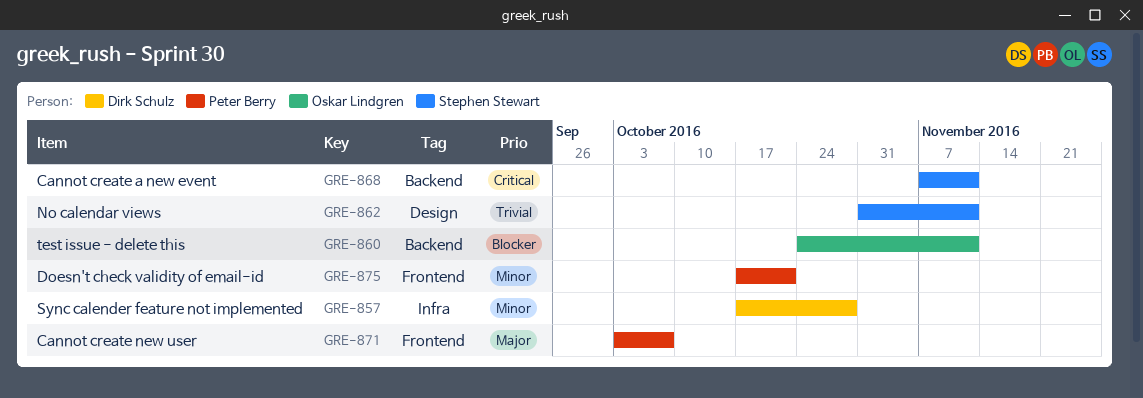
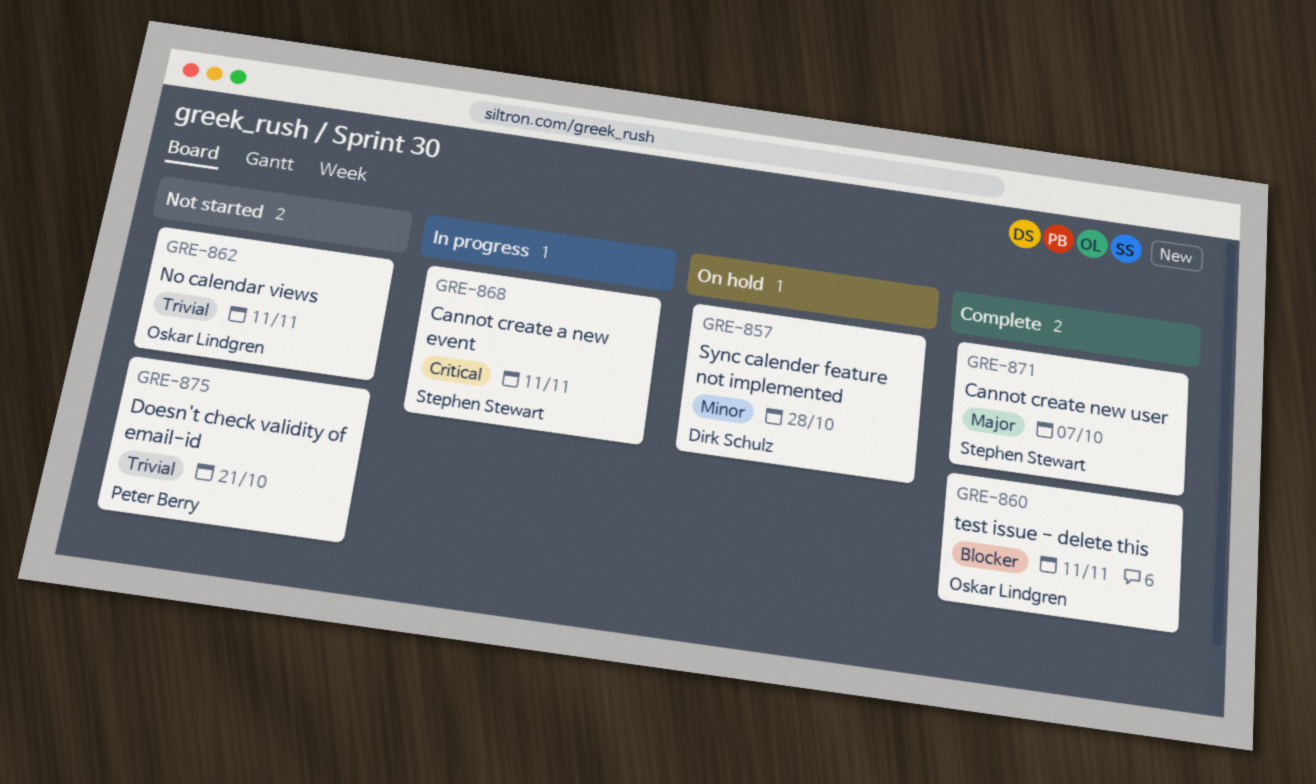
GRE-862, owner: Stephen Stewart -> Oskar Lindgren
GRE-871, owner: Peter Berry -> Stephen Stewart
GRE-875, priority: Minor -> Trivial

